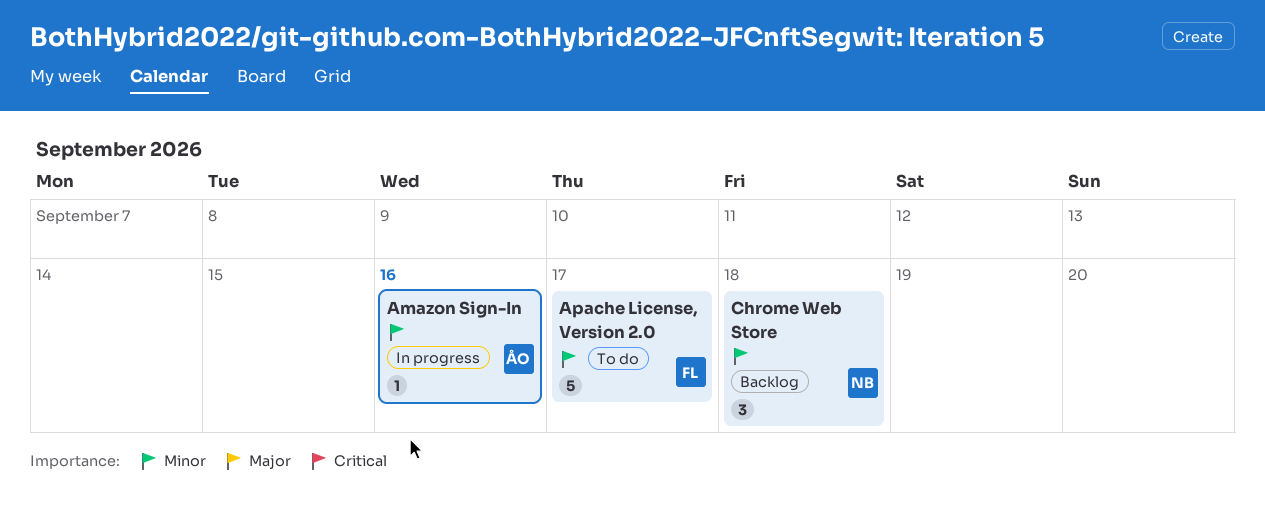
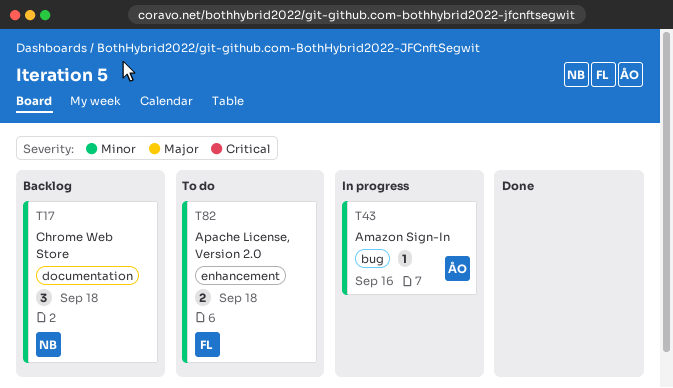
Apache License, Version 2.0, estimate: 5 -> 2
Apache License, Version 2.0, due: Sep 17 -> Sep 18

